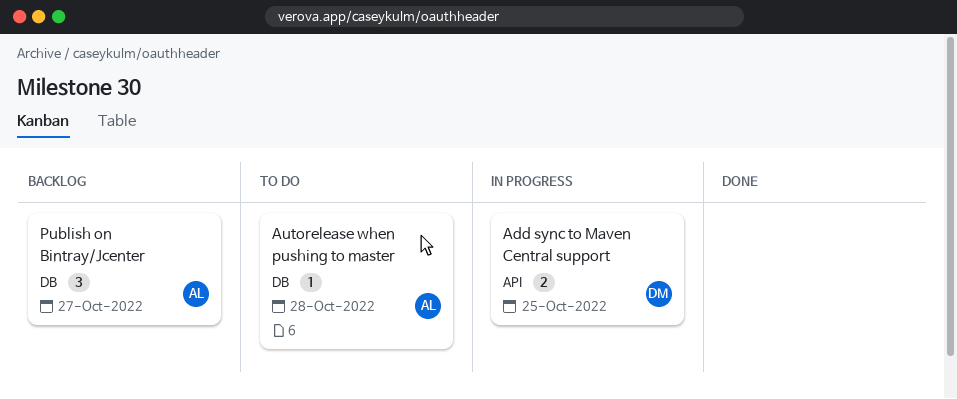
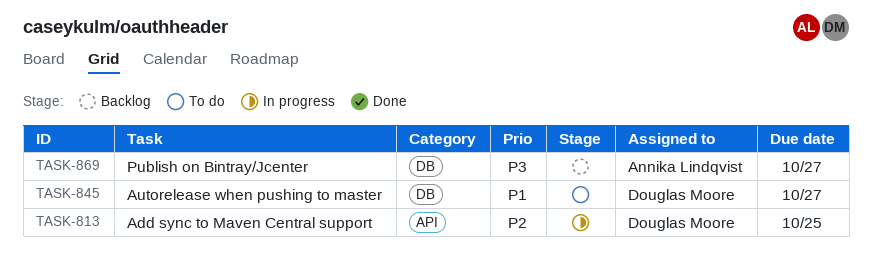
Autorelease when pushing to master, owner: Annika Lindqvist -> Douglas Moore
Autorelease when pushing to master, due: Oct 28 -> Oct 27

